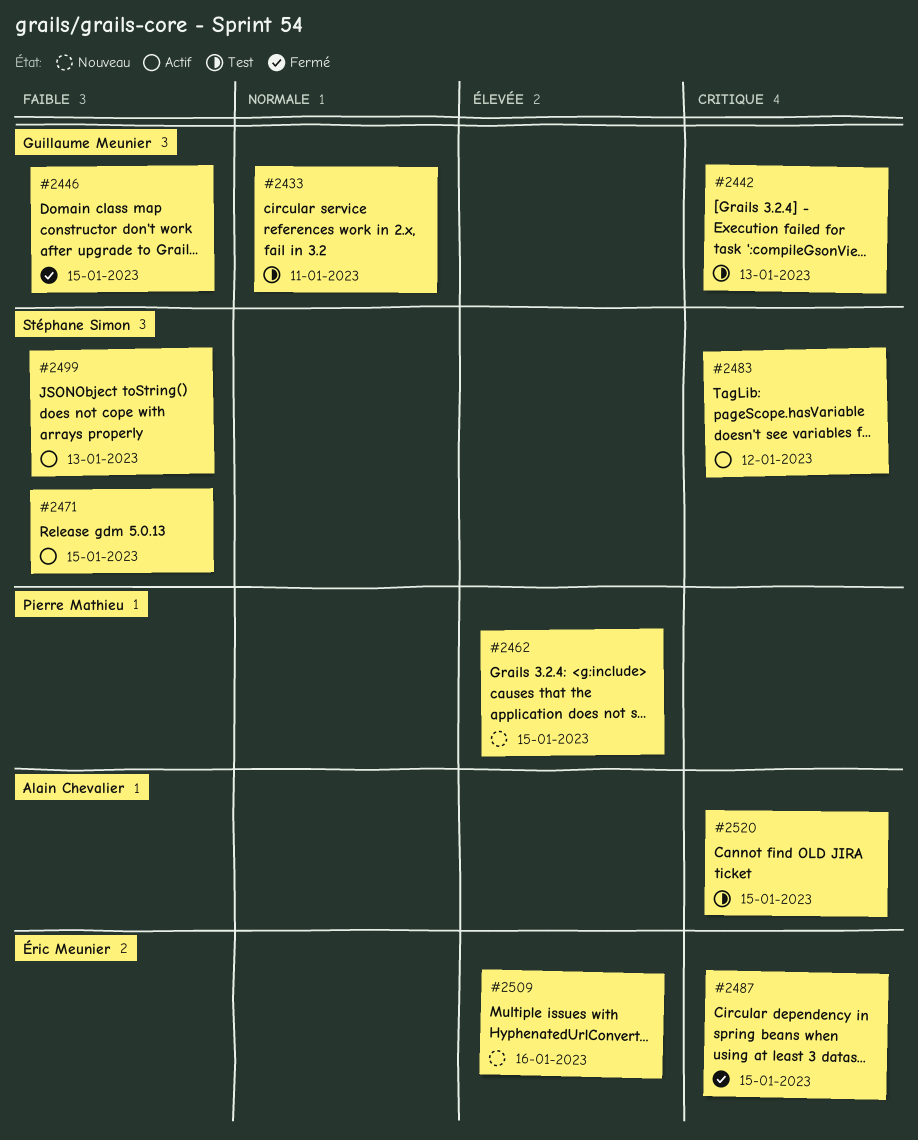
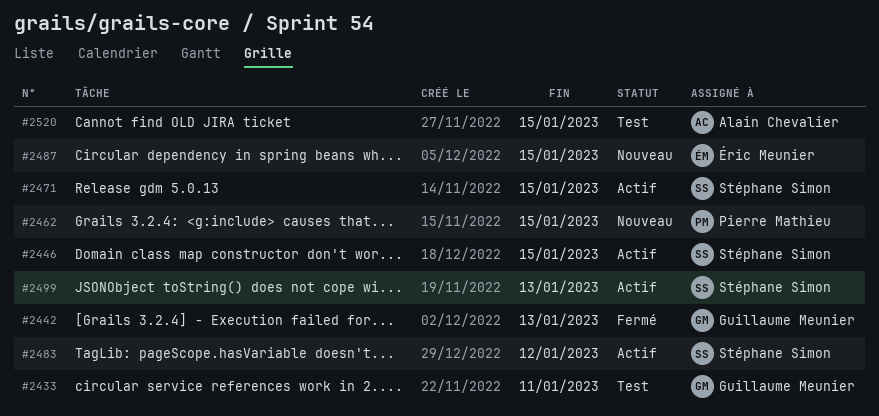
#2442, status: Test -> Fermé
#2446, status: Fermé -> Actif
#2446, owner: Guillaume Meunier -> Stéphane Simon
#2487, status: Fermé -> Nouveau
#2509: present -> none

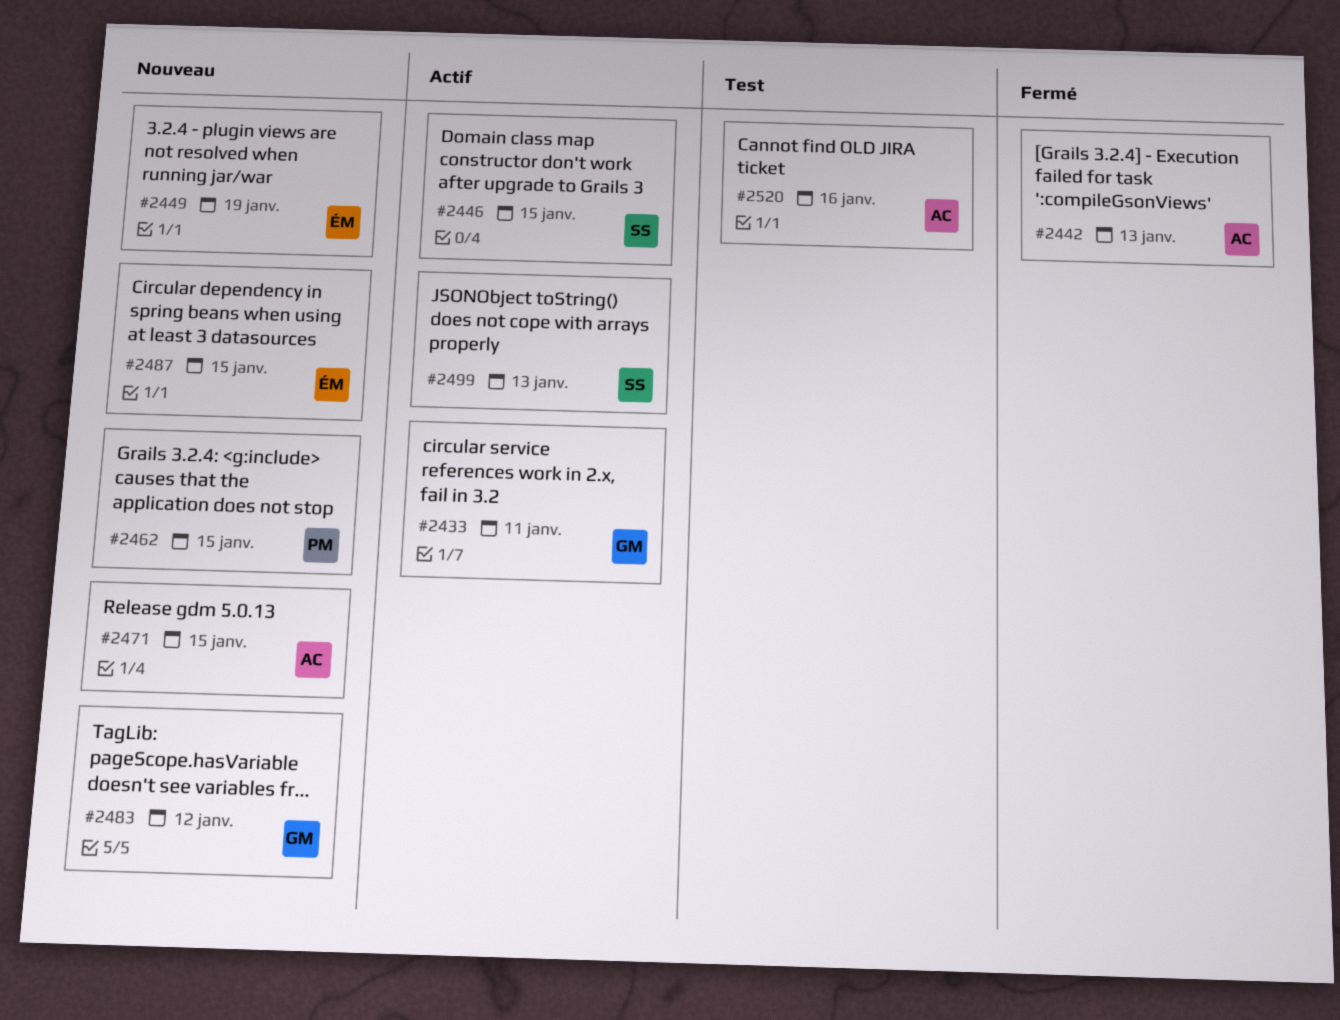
#2433, status: Test -> Actif
#2442, owner: Guillaume Meunier -> Alain Chevalier
#2449: none -> present
#2471, status: Actif -> Nouveau
#2471, owner: Stéphane Simon -> Alain Chevalier
#2483, status: Actif -> Nouveau
#2483, owner: Stéphane Simon -> Guillaume Meunier
#2520, due: Jan 15 -> Jan 16

